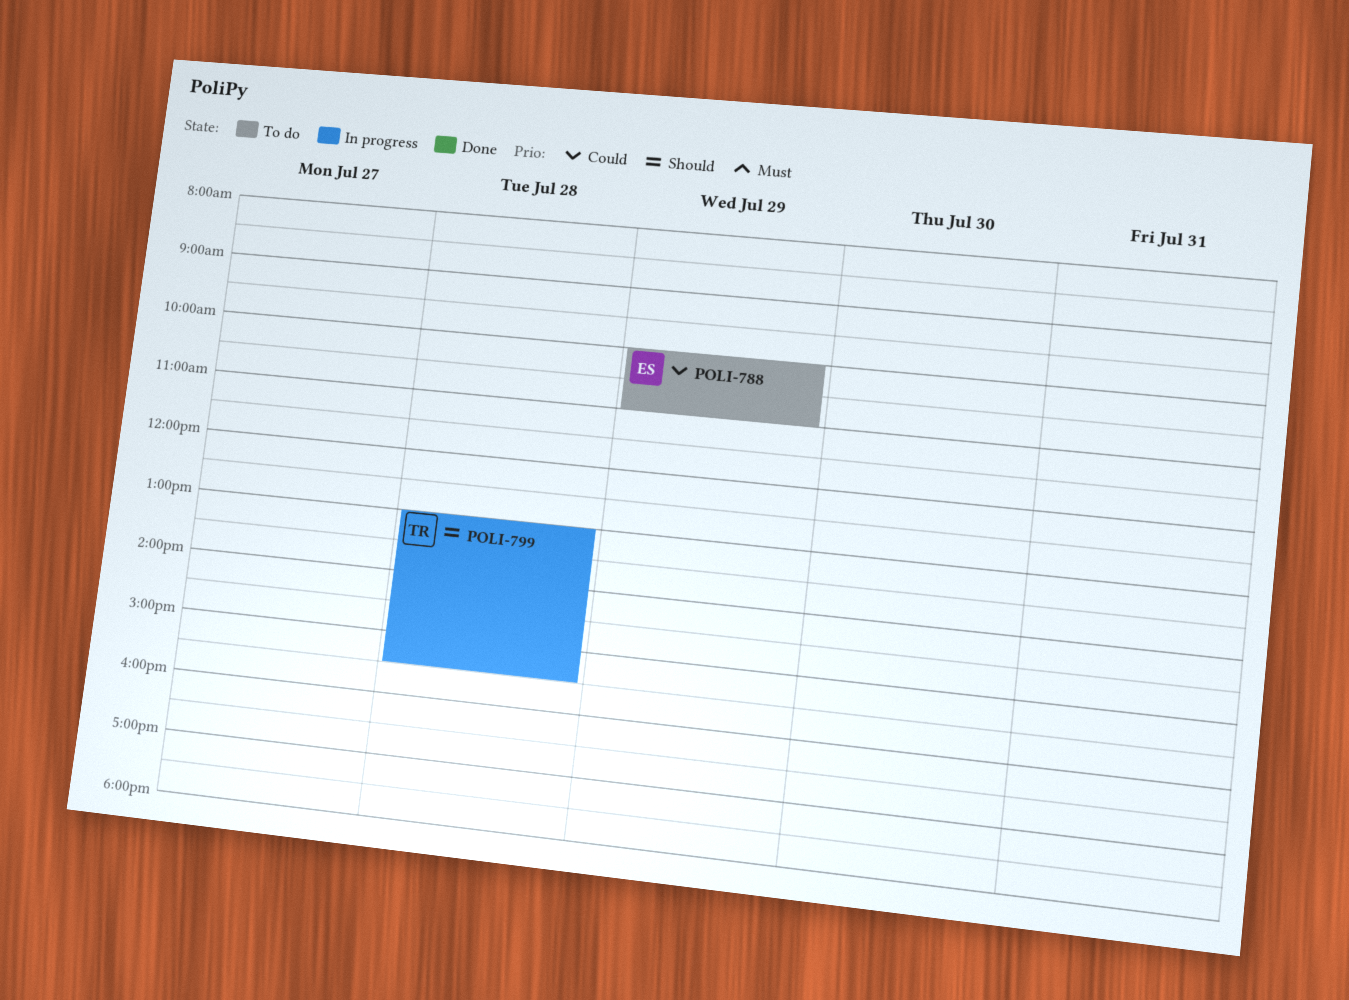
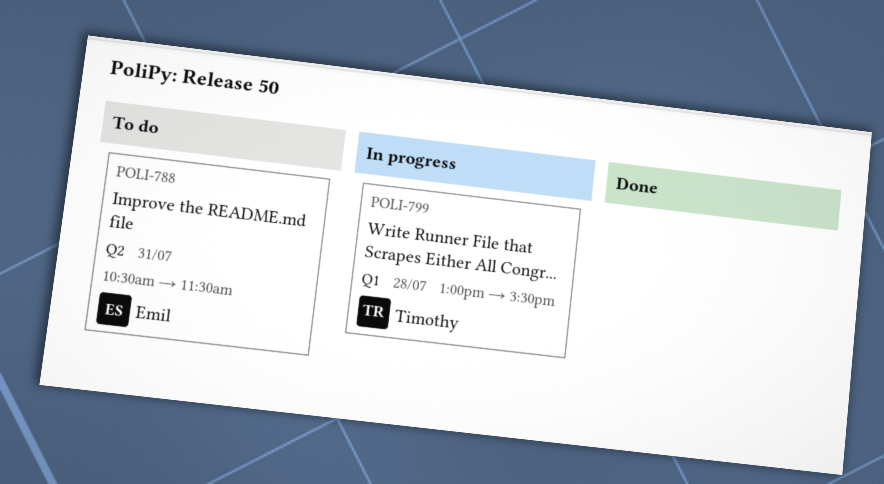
POLI-788, day: Jul 29 -> Jul 31
POLI-788, begins: 10:00 -> 10:30
POLI-788, ends: 11:00 -> 11:30

